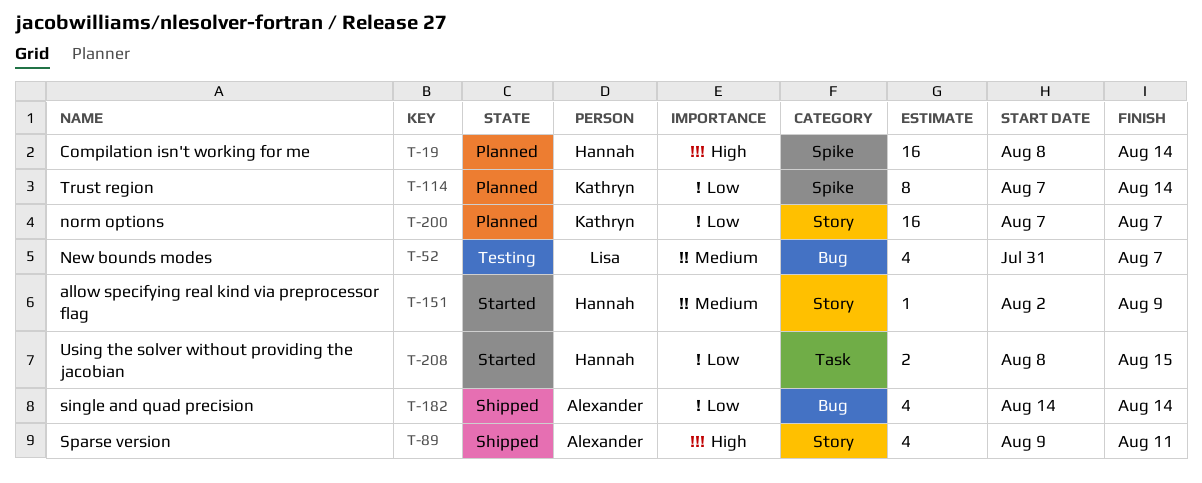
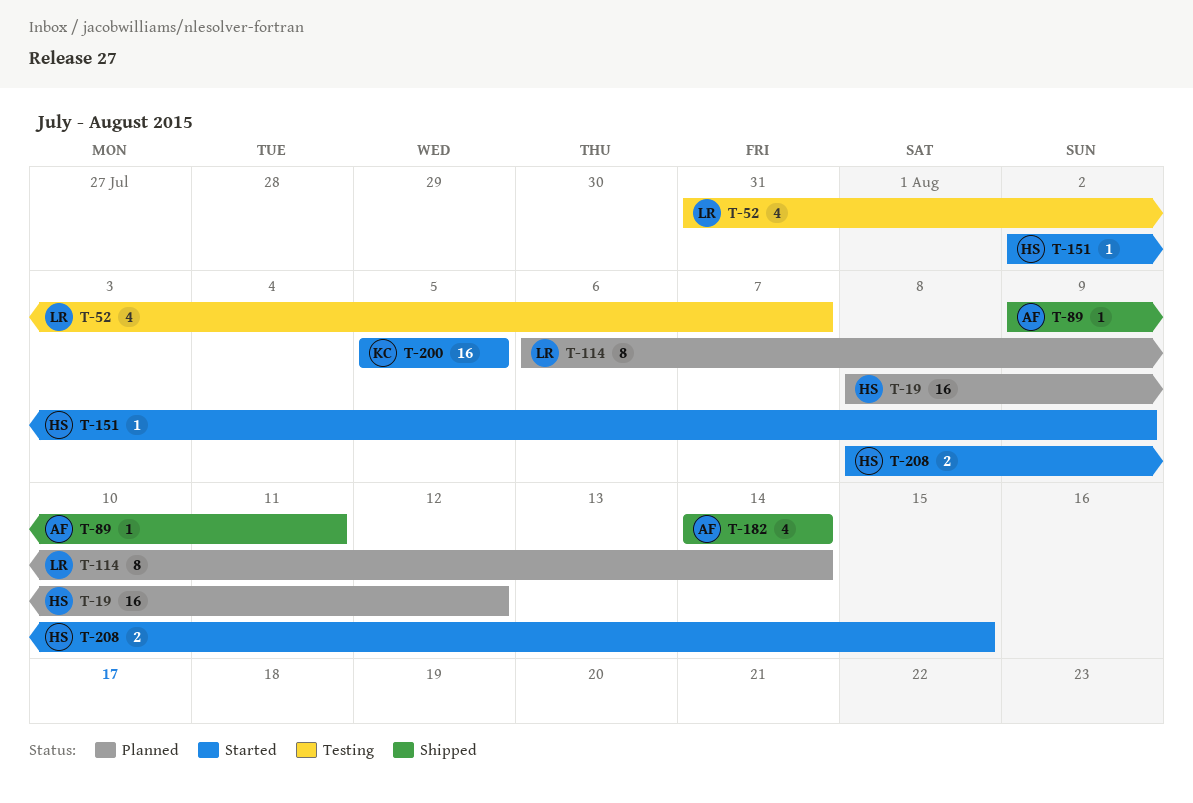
T-19, due: Aug 14 -> Aug 12
T-89, estimate: 4 -> 1
T-114, owner: Kathryn -> Lisa
T-114, start: Aug 7 -> Aug 6
T-200, status: Planned -> Started
T-200, start: Aug 7 -> Aug 5
T-200, due: Aug 7 -> Aug 5

